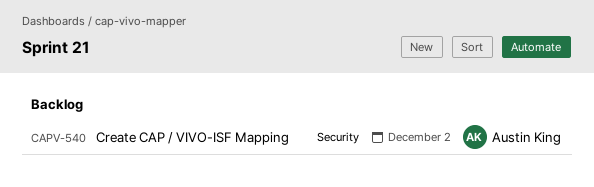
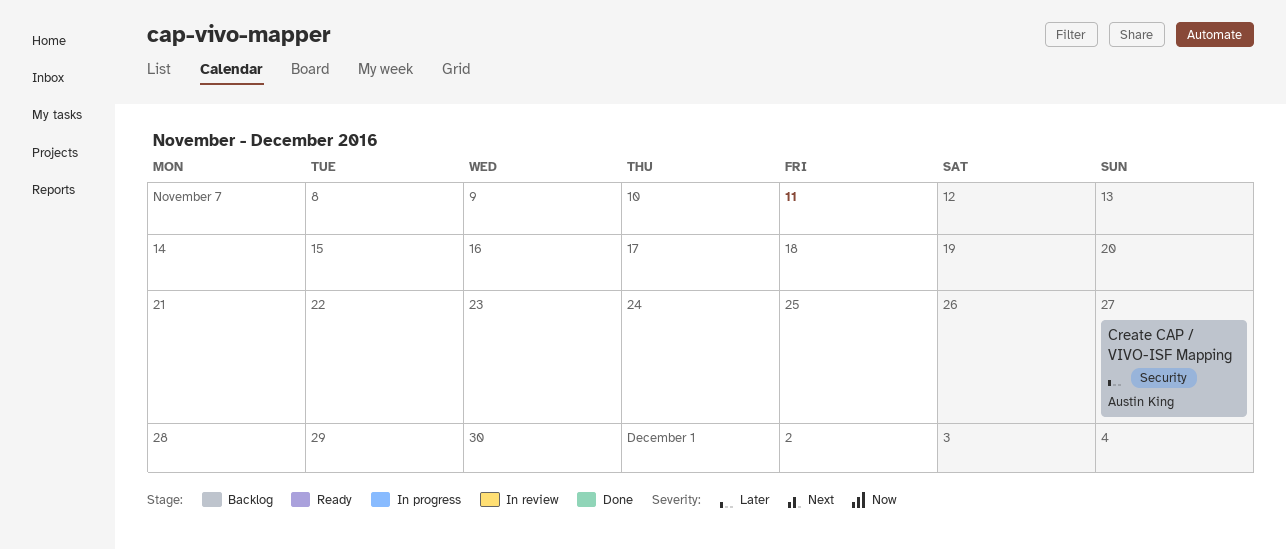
Create CAP / VIVO-ISF Mapping, due: Dec 2 -> Nov 27

